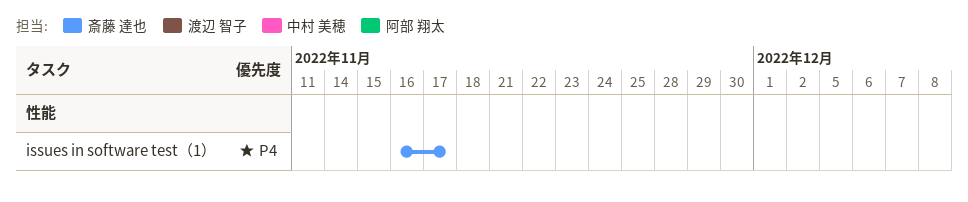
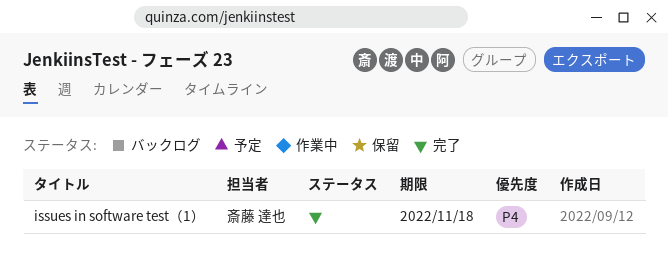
issues in software test（1）, due: Nov 17 -> Nov 18

